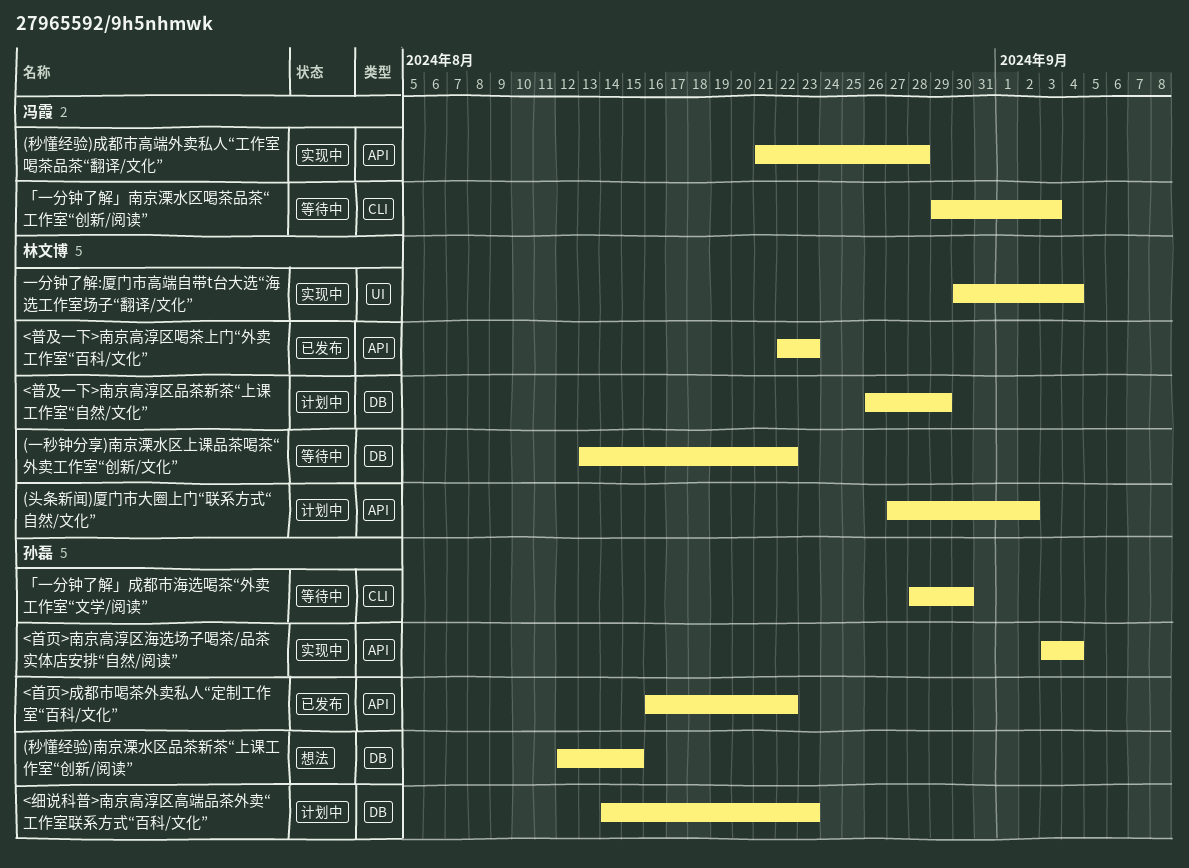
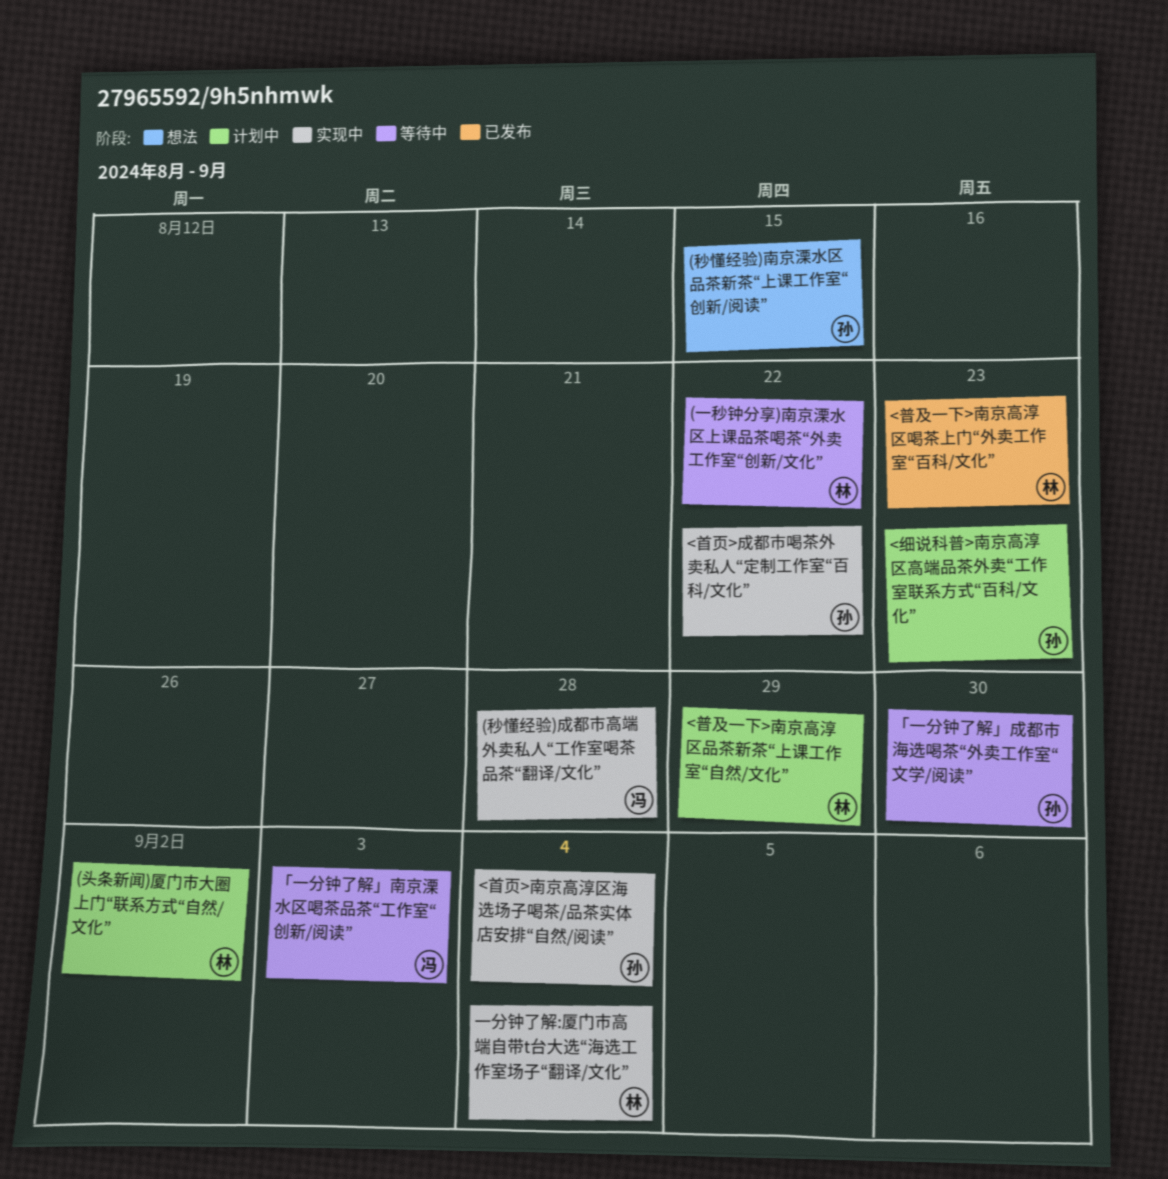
<首页>成都市喝茶外卖私人“定制工作室“百科/文化”, status: 已发布 -> 实现中

